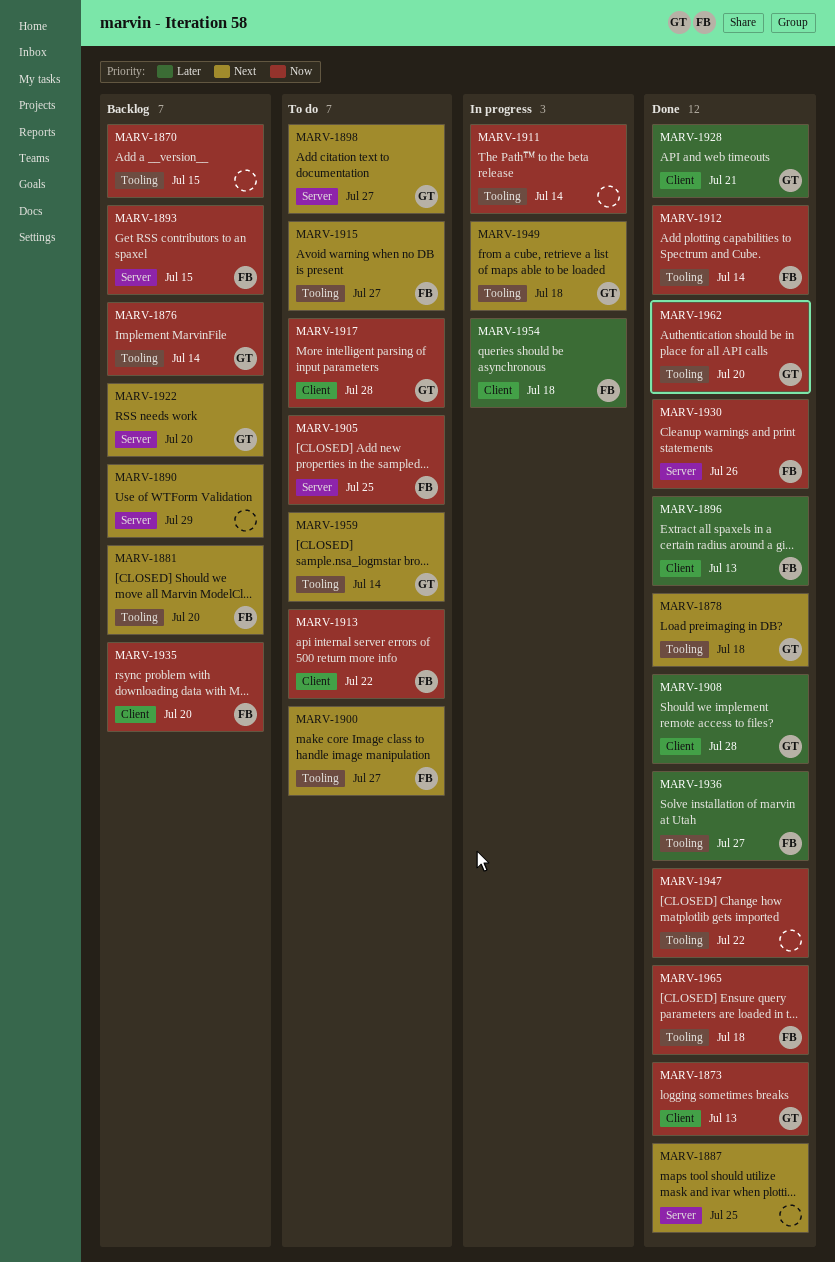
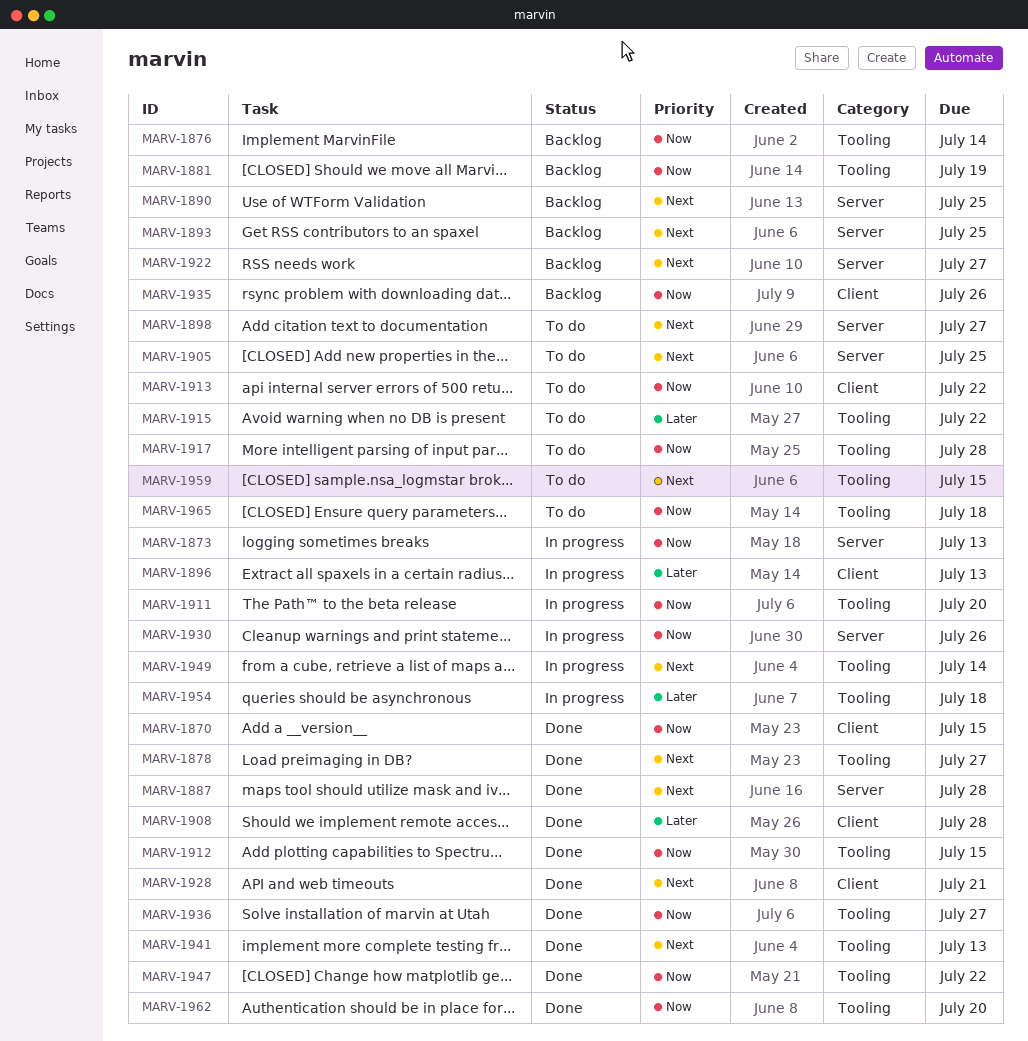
MARV-1870, status: Backlog -> Done
MARV-1870, label: Tooling -> Client
MARV-1873, status: Done -> In progress
MARV-1873, label: Client -> Server
MARV-1878, due: Jul 18 -> Jul 27
MARV-1881, priority: Next -> Now
MARV-1881, due: Jul 20 -> Jul 19
MARV-1887, due: Jul 25 -> Jul 28
MARV-1890, due: Jul 29 -> Jul 25
MARV-1893, priority: Now -> Next
MARV-1893, due: Jul 15 -> Jul 25
MARV-1896, status: Done -> In progress
MARV-1900: present -> none
MARV-1905, priority: Now -> Next
MARV-1911, due: Jul 14 -> Jul 20
MARV-1912, due: Jul 14 -> Jul 15
MARV-1915, priority: Next -> Later
MARV-1915, due: Jul 27 -> Jul 22
MARV-1917, label: Client -> Tooling
MARV-1922, due: Jul 20 -> Jul 27
MARV-1928, priority: Later -> Next
MARV-1930, status: Done -> In progress
MARV-1935, due: Jul 20 -> Jul 26
MARV-1936, priority: Later -> Now
MARV-1941: none -> present
MARV-1949, due: Jul 18 -> Jul 14
MARV-1954, label: Client -> Tooling
MARV-1959, due: Jul 14 -> Jul 15
MARV-1965, status: Done -> To do

